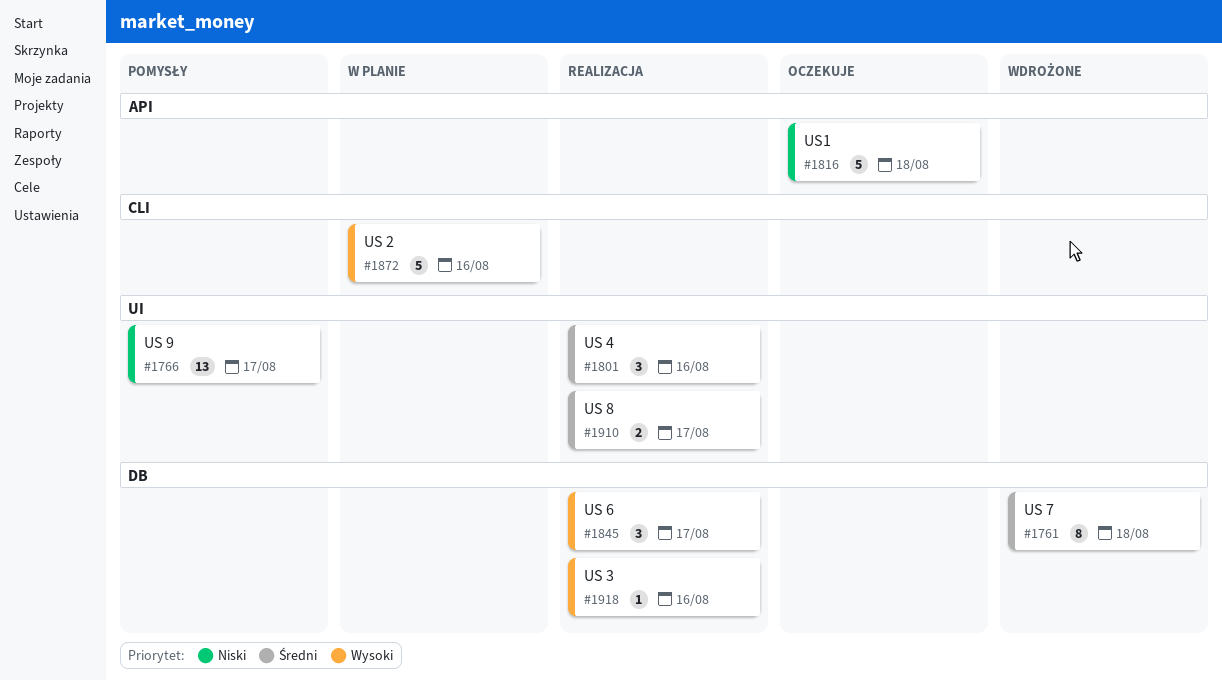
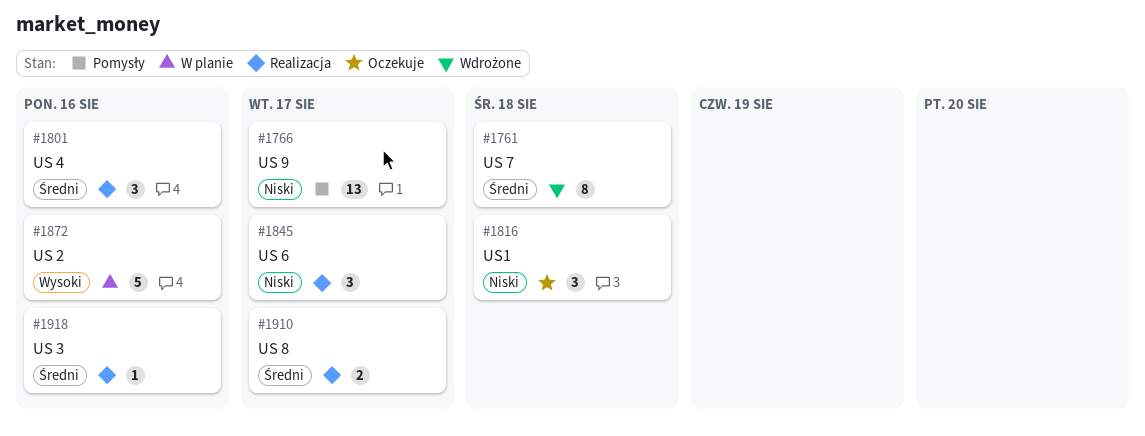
#1816, estimate: 5 -> 3
#1845, priority: Wysoki -> Niski
#1918, priority: Wysoki -> Średni

